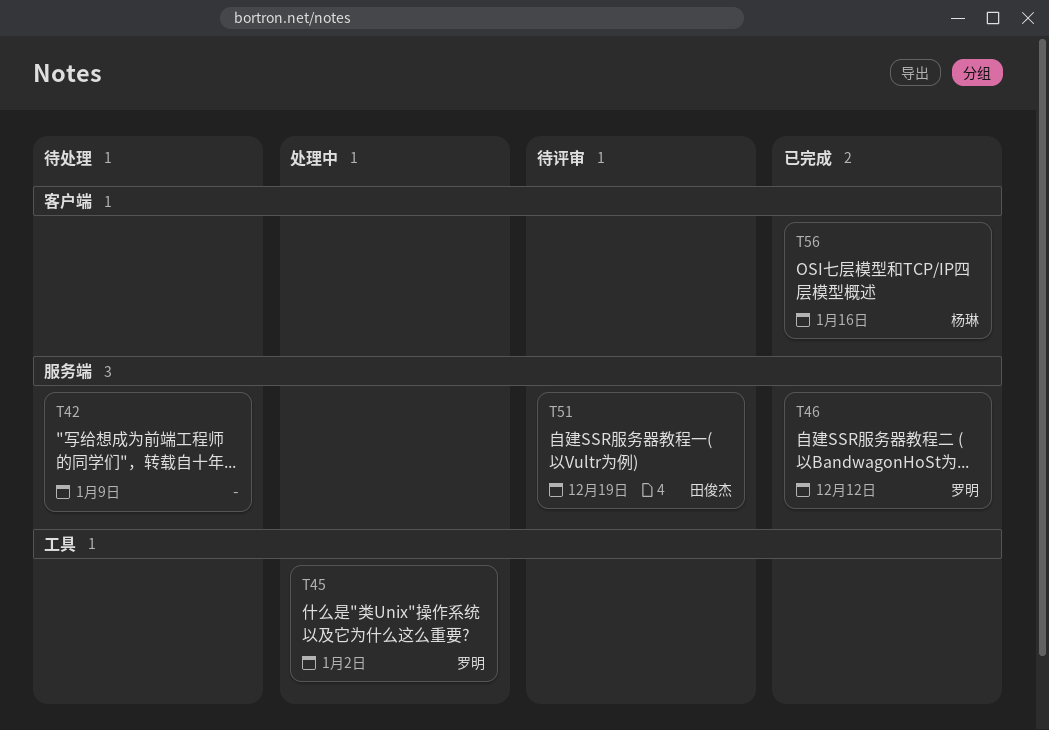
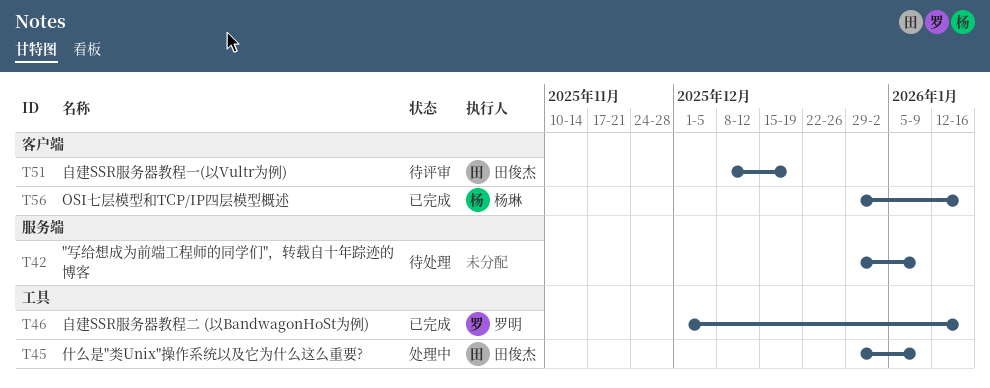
T45, owner: 罗明 -> 田俊杰
T45, due: Jan 2 -> Jan 9
T46, label: 服务端 -> 工具
T46, due: Dec 12 -> Jan 16
T51, label: 服务端 -> 客户端

